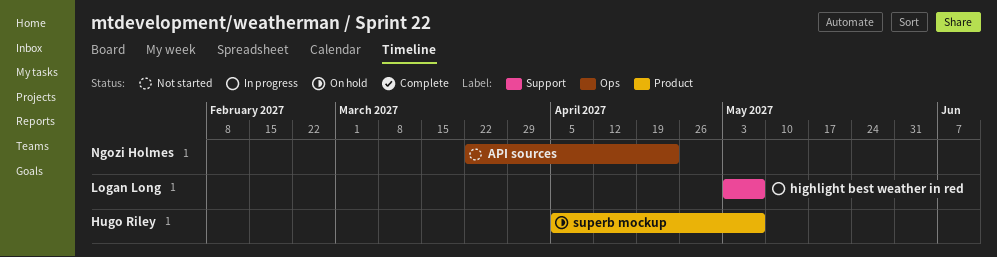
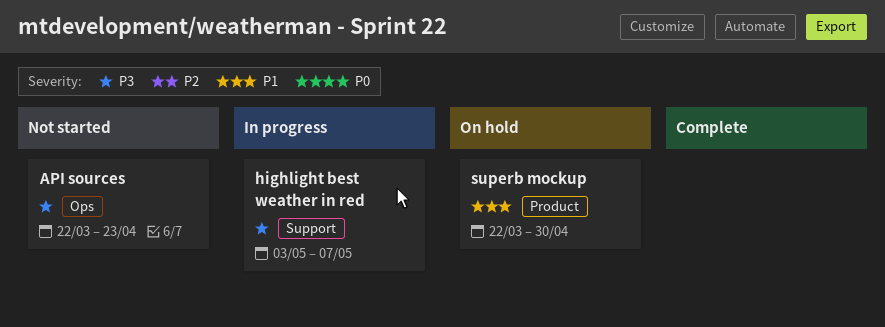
superb mockup, start: Apr 5 -> Mar 22
superb mockup, due: May 7 -> Apr 30

